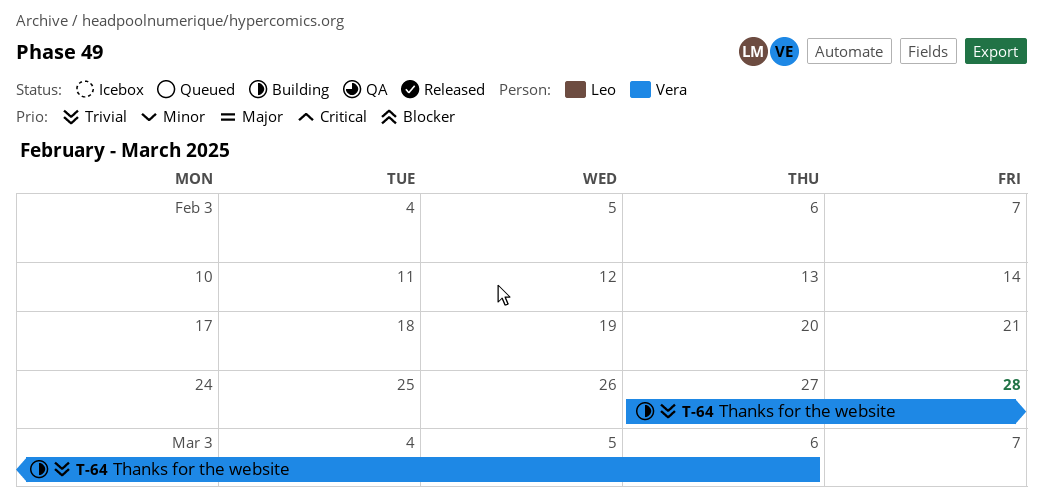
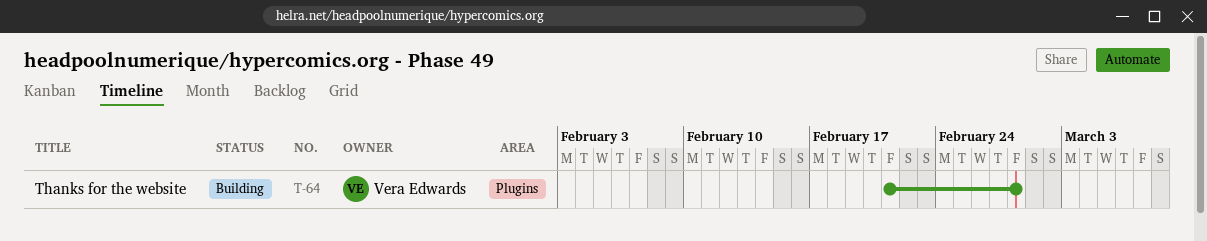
T-64, start: Feb 27 -> Feb 21
T-64, due: Mar 6 -> Feb 28

